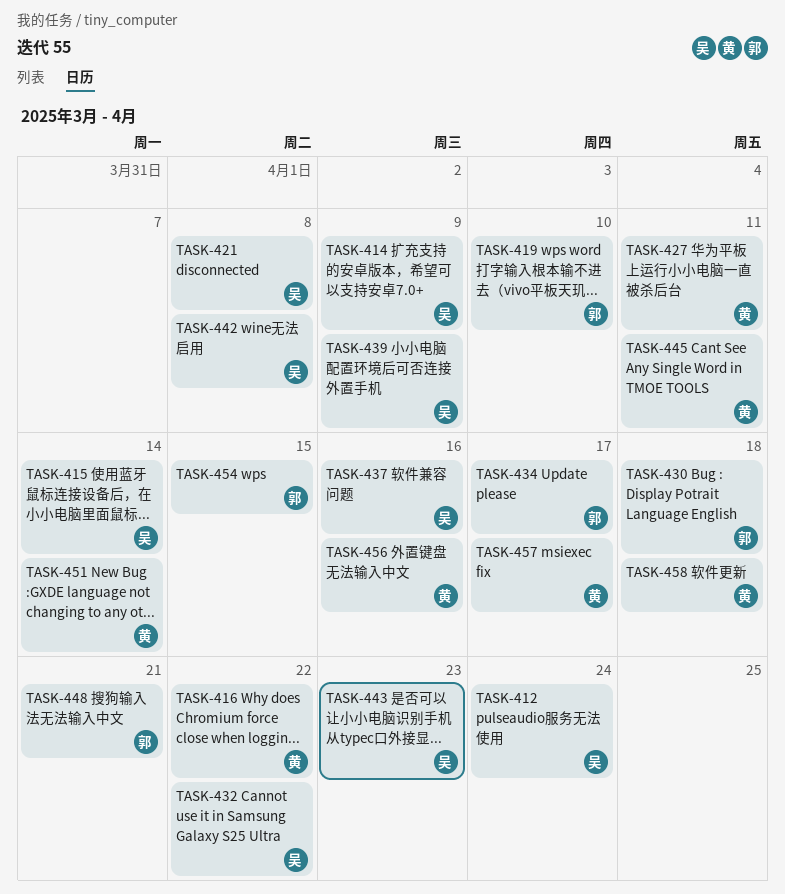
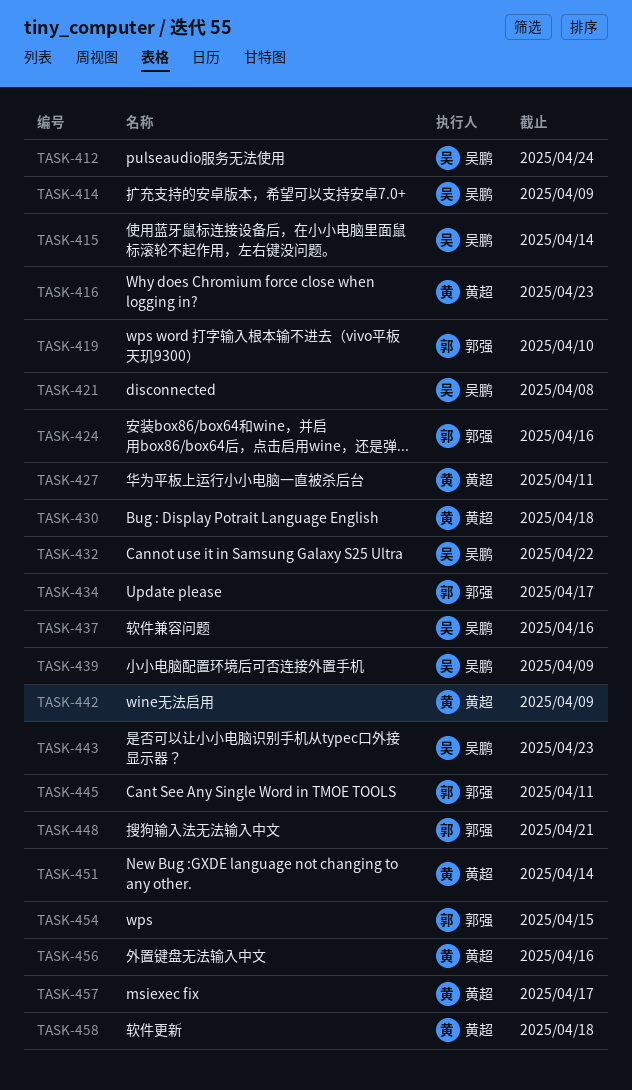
TASK-416, due: Apr 22 -> Apr 23
TASK-424: none -> present
TASK-430, owner: 郭强 -> 黄超
TASK-442, owner: 吴鹏 -> 黄超
TASK-442, due: Apr 8 -> Apr 9
TASK-445, owner: 黄超 -> 郭强

